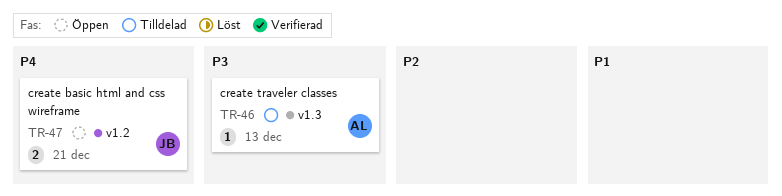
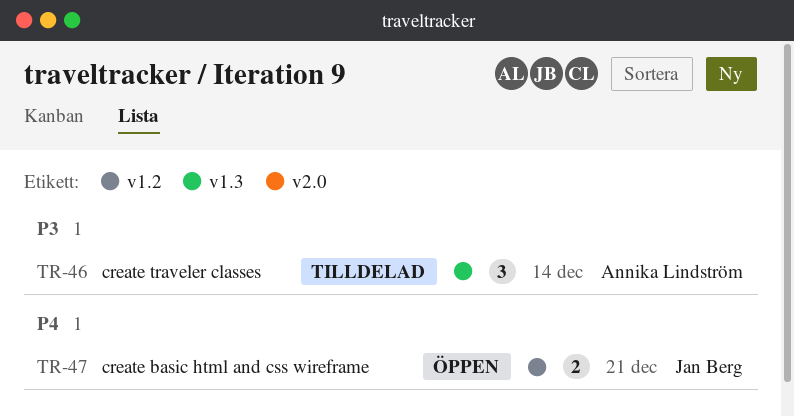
TR-46, estimate: 1 -> 3
TR-46, due: Dec 13 -> Dec 14

